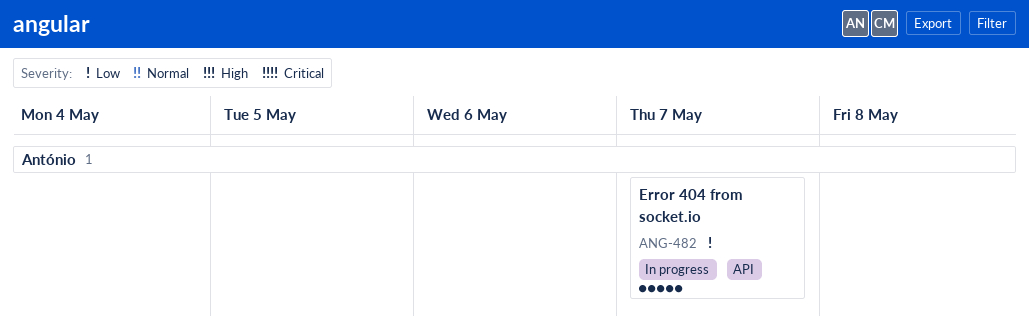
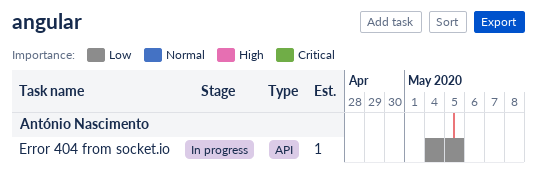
Error 404 from socket.io, estimate: 5 -> 1
Error 404 from socket.io, due: May 7 -> May 5

